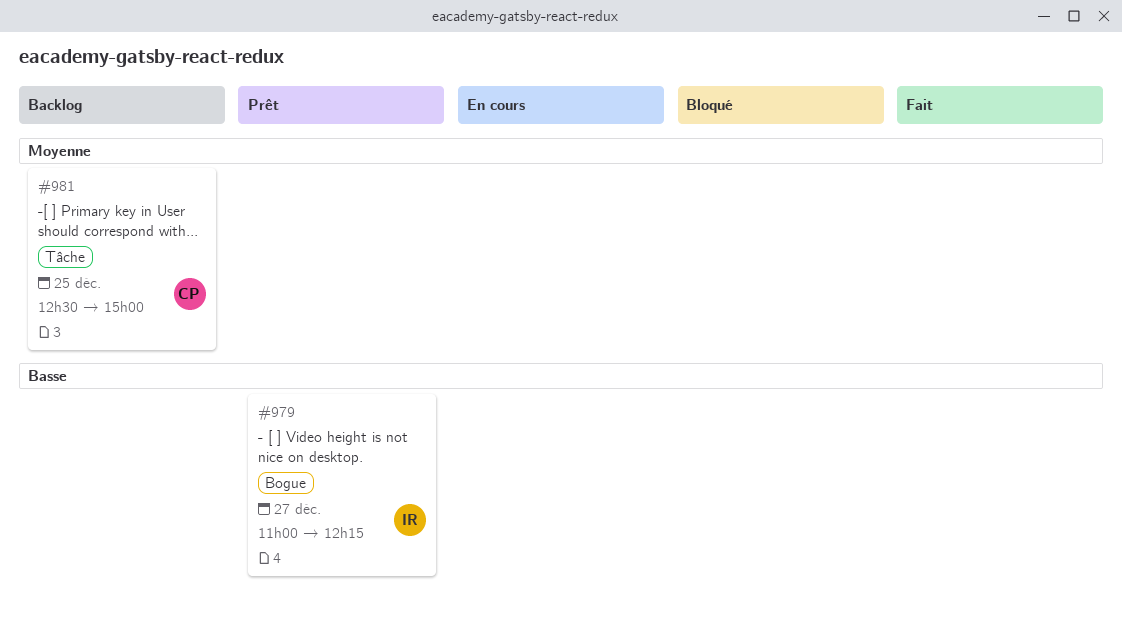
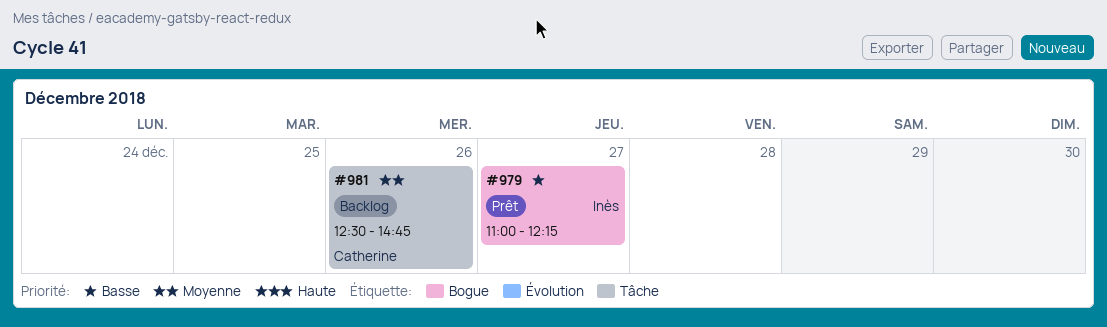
#981, day: Dec 25 -> Dec 26
#981, ends: 15:00 -> 14:45

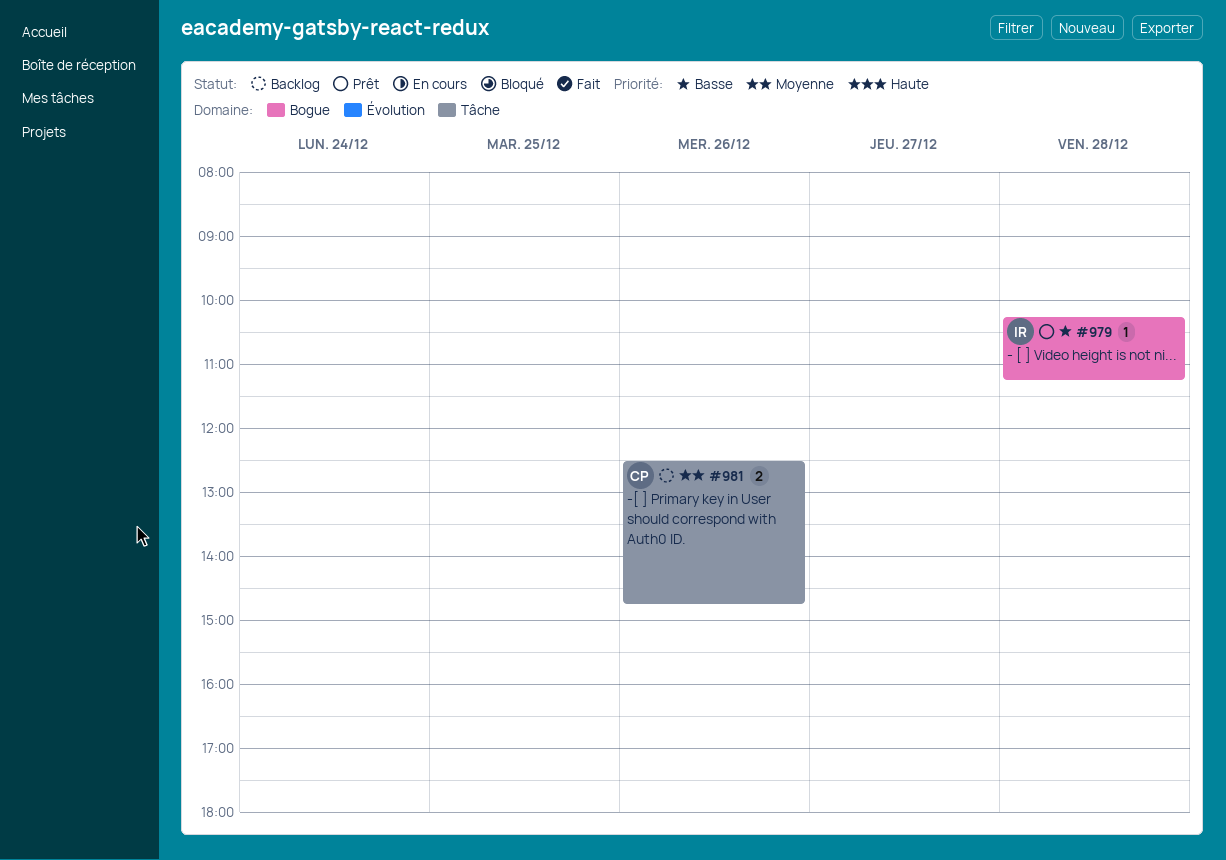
#979, day: Dec 27 -> Dec 28
#979, begins: 11:00 -> 10:15
#979, ends: 12:15 -> 11:15

